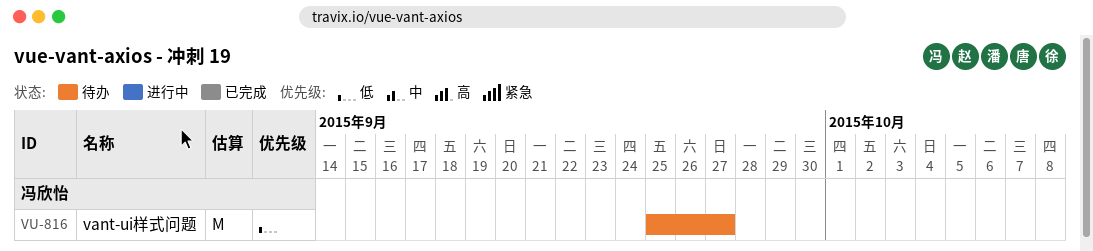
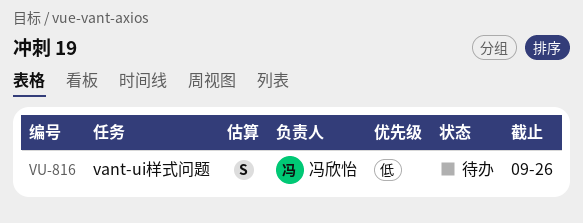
VU-816, estimate: M -> S
VU-816, due: Sep 27 -> Sep 26

